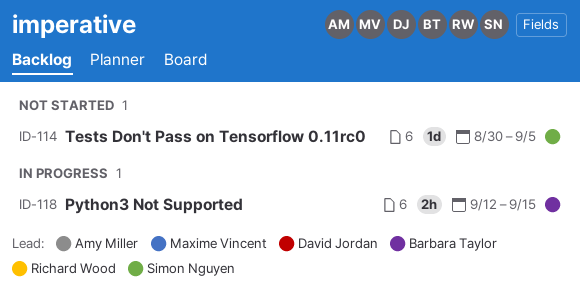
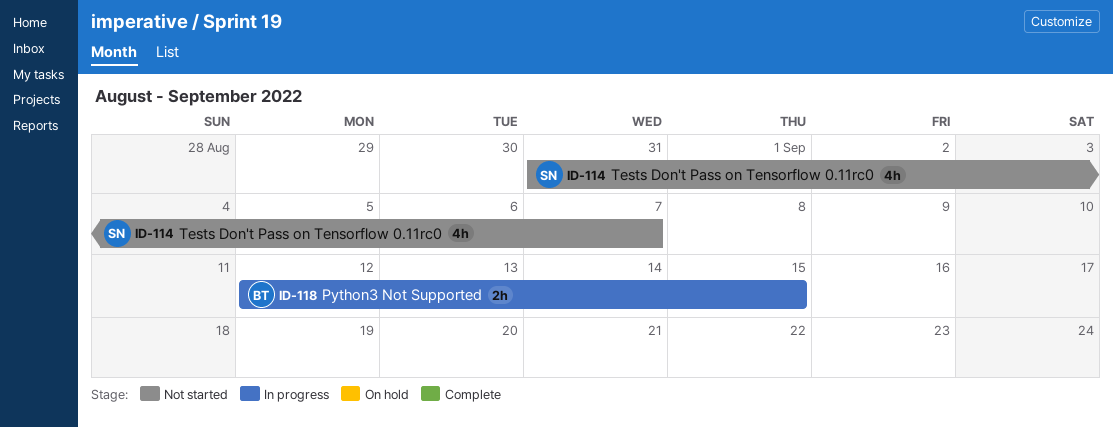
ID-114, estimate: 1d -> 4h
ID-114, start: Aug 30 -> Aug 31
ID-114, due: Sep 5 -> Sep 7

